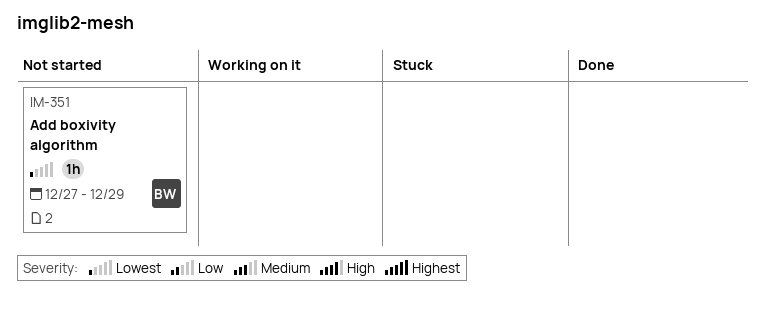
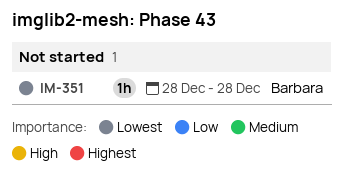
IM-351, start: Dec 27 -> Dec 28
IM-351, due: Dec 29 -> Dec 28

